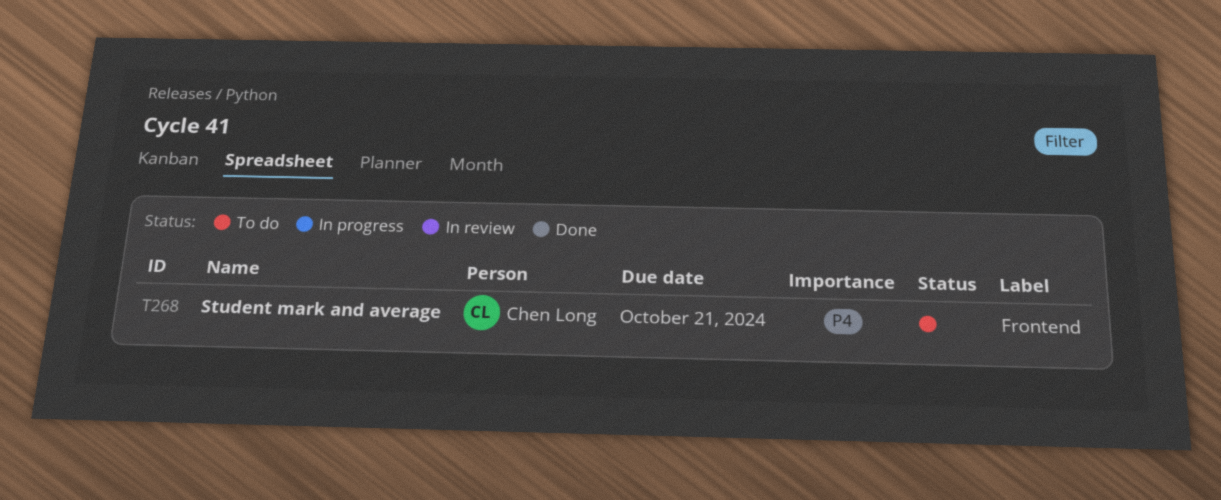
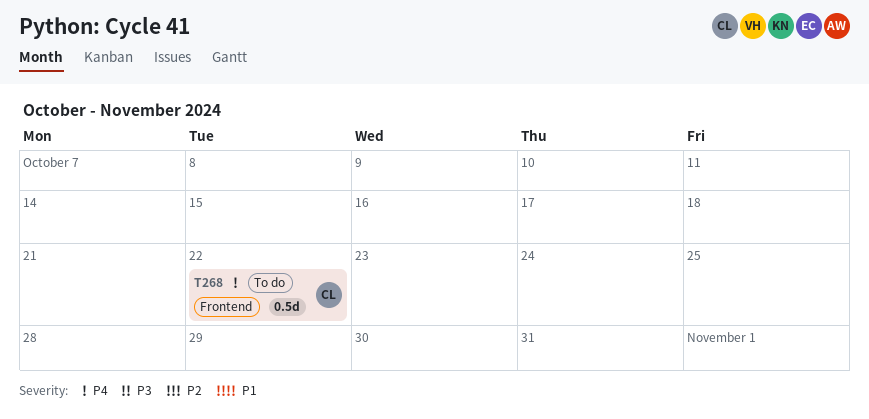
T268, due: Oct 21 -> Oct 22

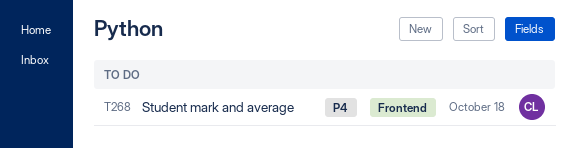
T268, due: Oct 22 -> Oct 18

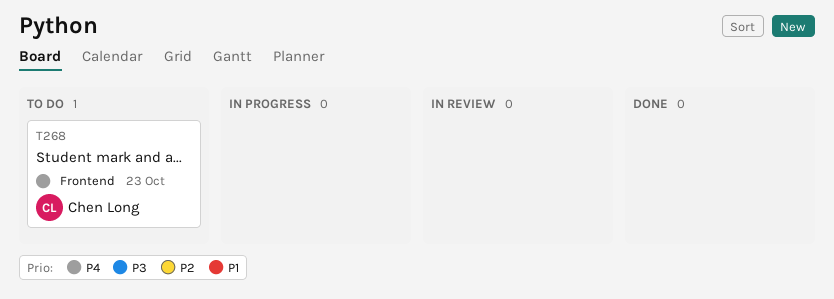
T268, due: Oct 18 -> Oct 23

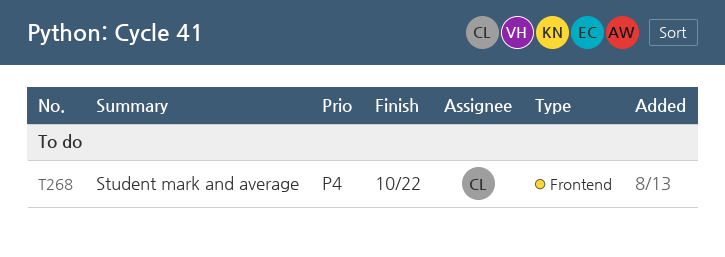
T268, due: Oct 23 -> Oct 22

